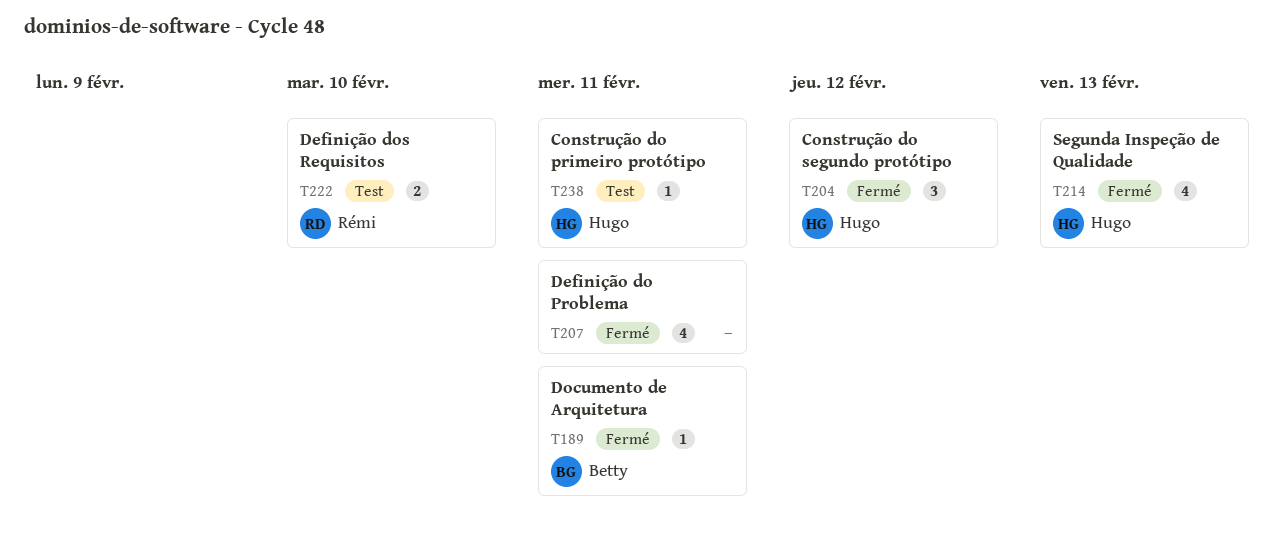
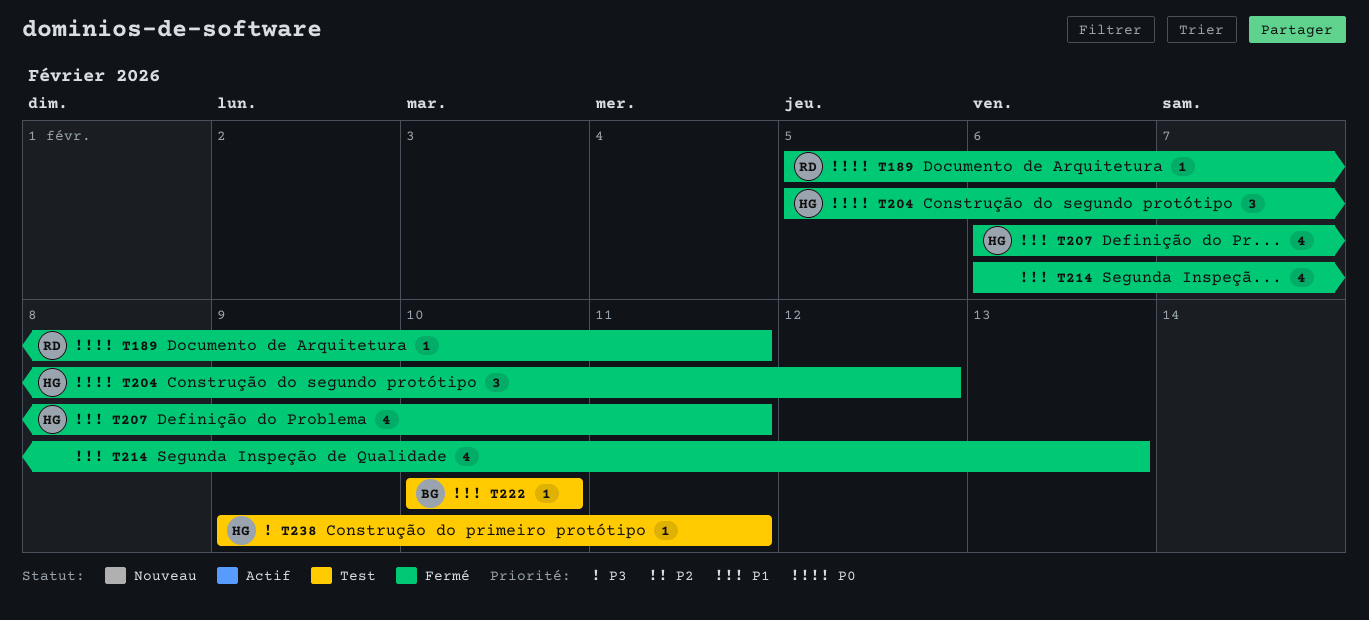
T189, owner: Betty -> Rémi
T207, owner: none -> Hugo
T214, owner: Hugo -> none
T222, owner: Rémi -> Betty
T222, estimate: 2 -> 1

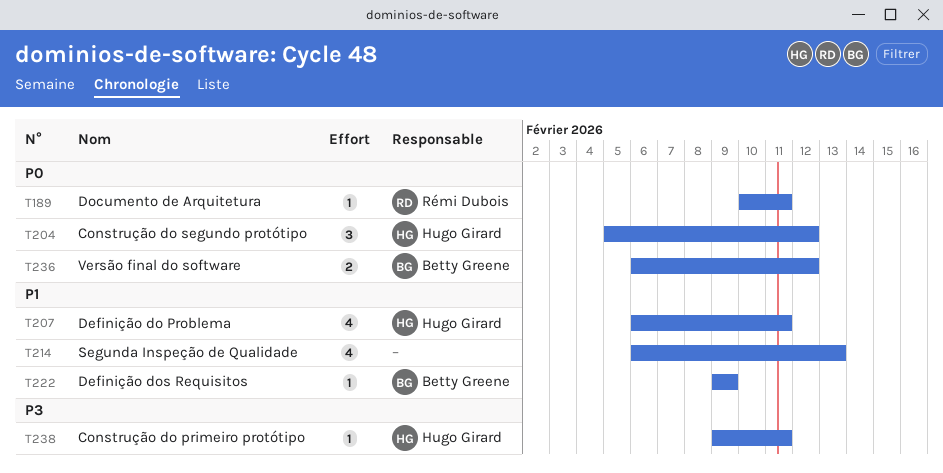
T189, start: Feb 5 -> Feb 10
T222, start: Feb 10 -> Feb 9
T222, due: Feb 10 -> Feb 9
T236: none -> present

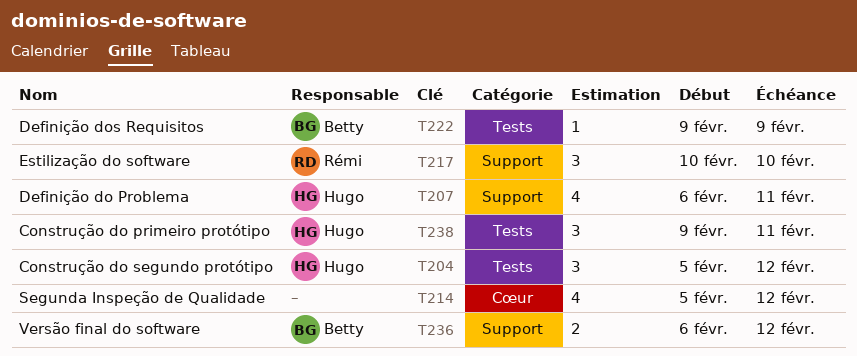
T189: present -> none
T214, start: Feb 6 -> Feb 5
T214, due: Feb 13 -> Feb 12
T217: none -> present
T238, estimate: 1 -> 3

